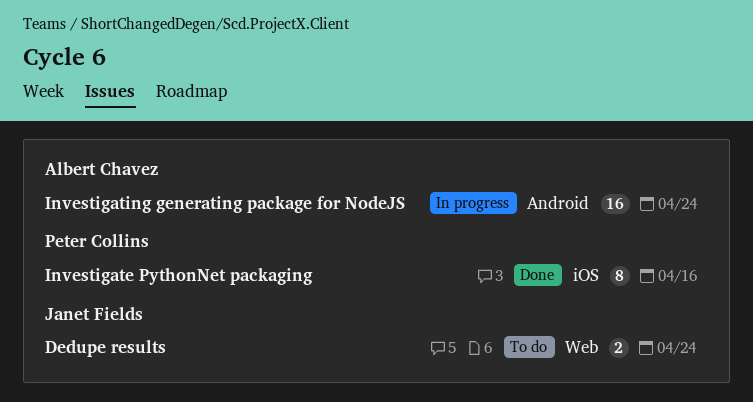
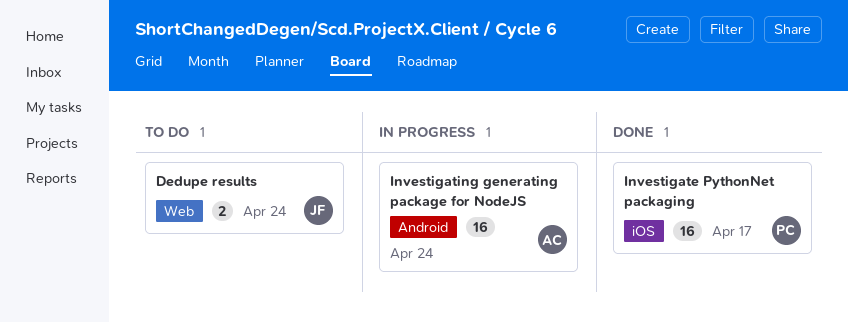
Investigate PythonNet packaging, estimate: 8 -> 16
Investigate PythonNet packaging, due: Apr 16 -> Apr 17

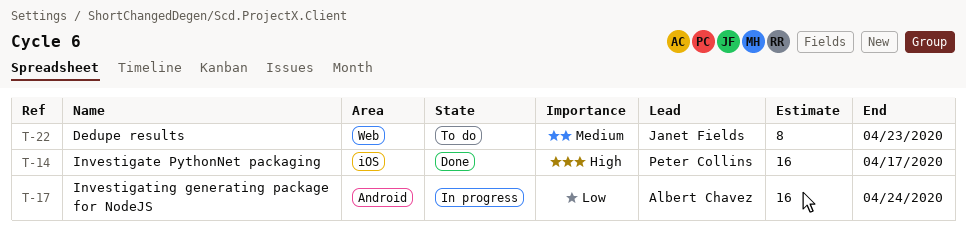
Dedupe results, estimate: 2 -> 8
Dedupe results, due: Apr 24 -> Apr 23

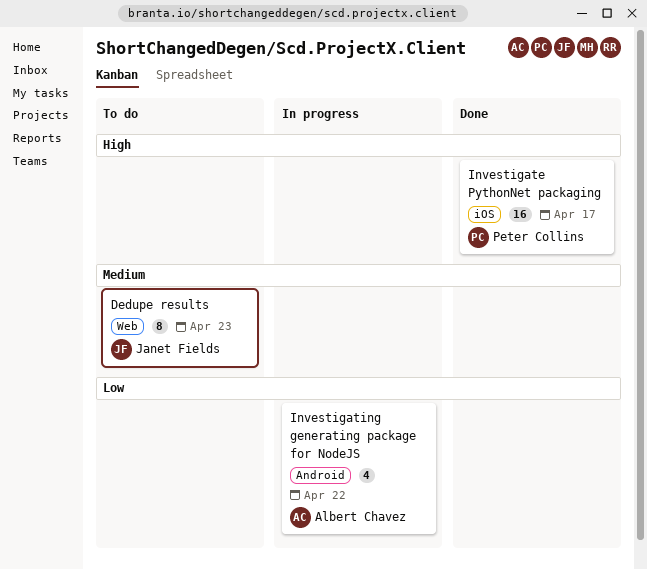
Investigating generating package for NodeJS, estimate: 16 -> 4
Investigating generating package for NodeJS, due: Apr 24 -> Apr 22

